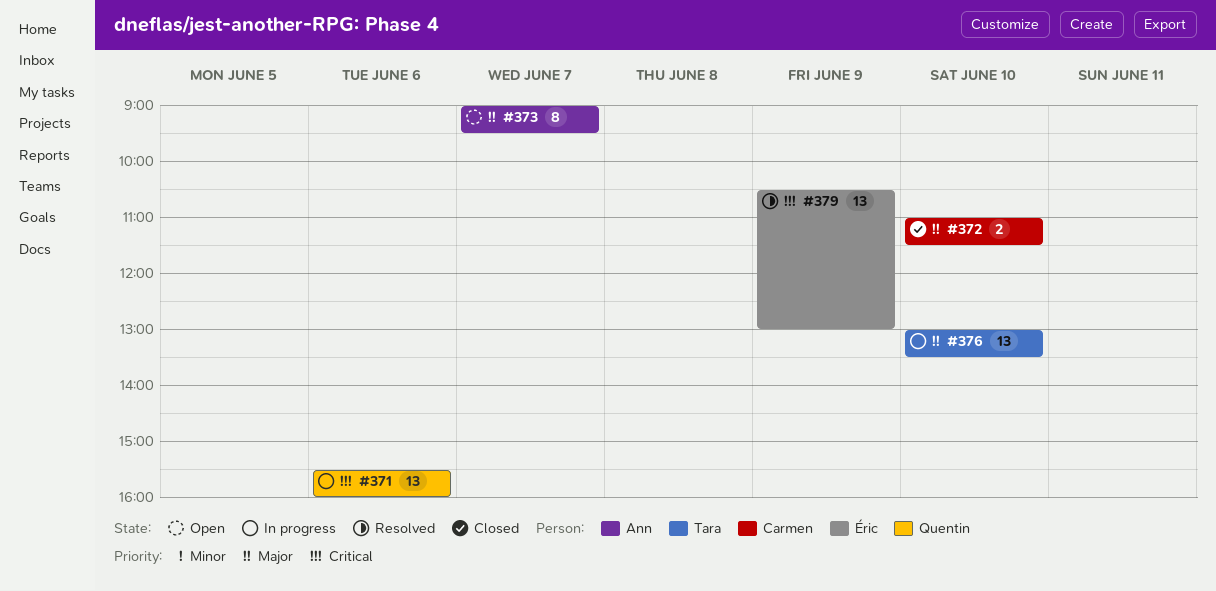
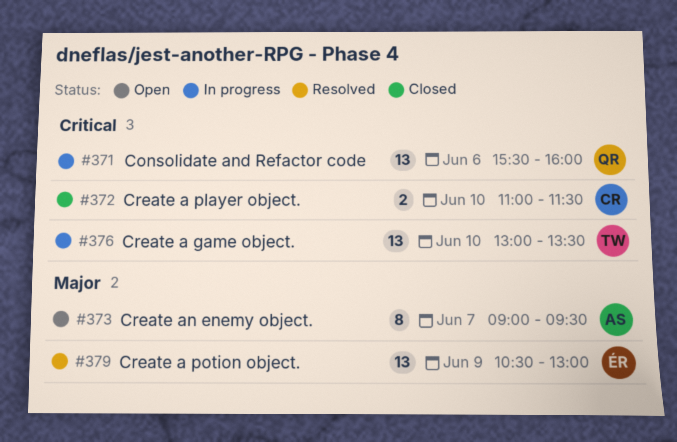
#372, priority: Major -> Critical
#376, priority: Major -> Critical
#379, priority: Critical -> Major

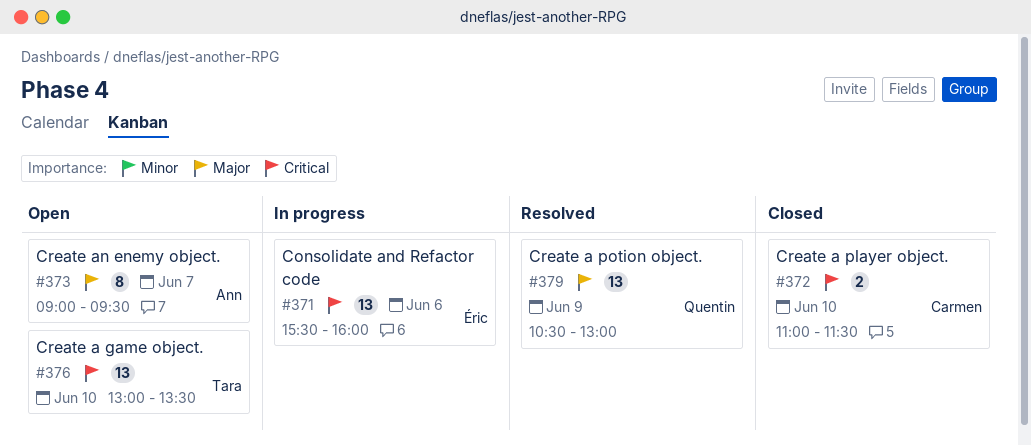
#371, owner: Quentin -> Éric
#376, status: In progress -> Open
#379, owner: Éric -> Quentin

